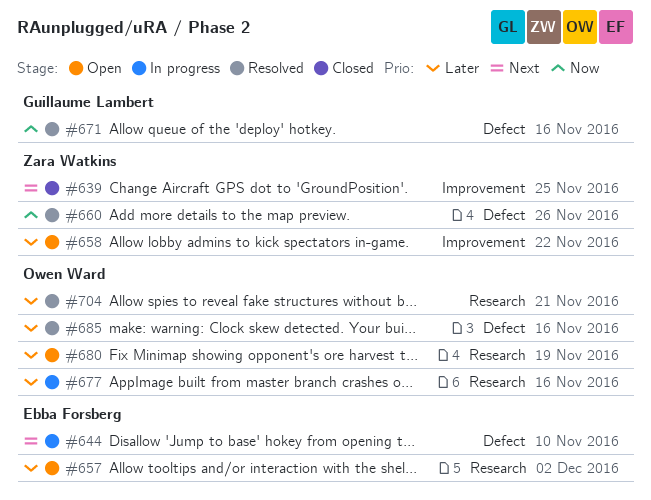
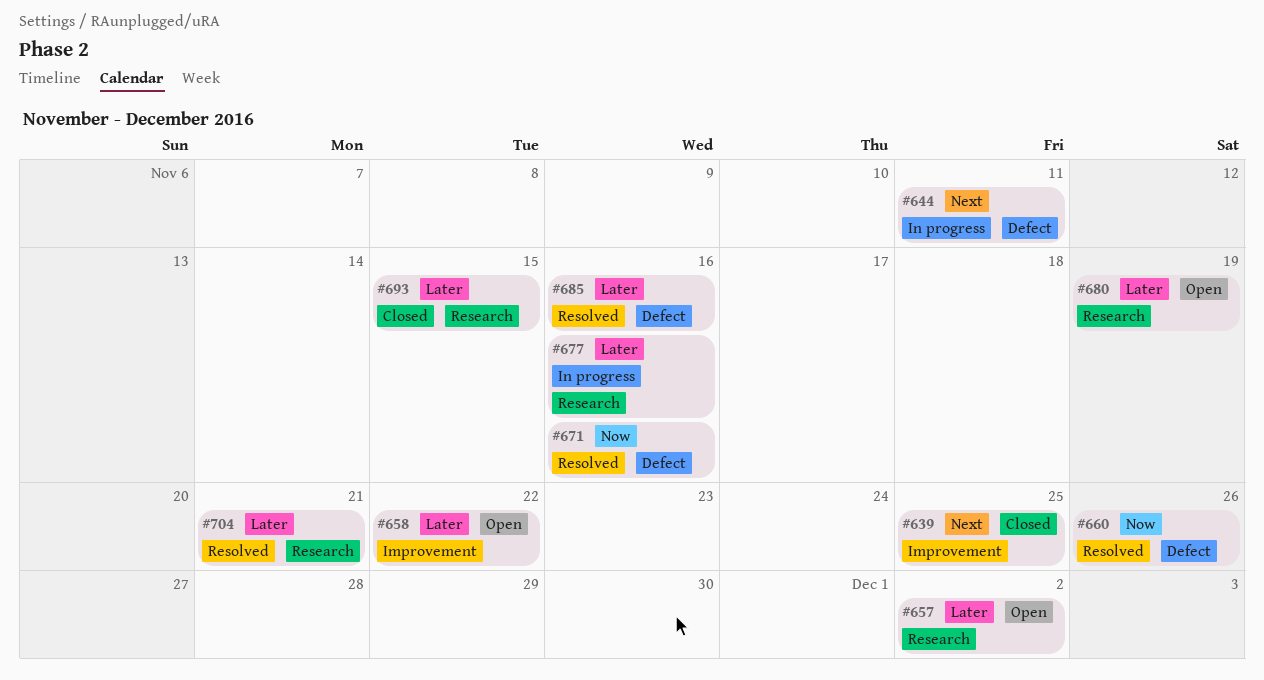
#644, due: Nov 10 -> Nov 11
#693: none -> present

